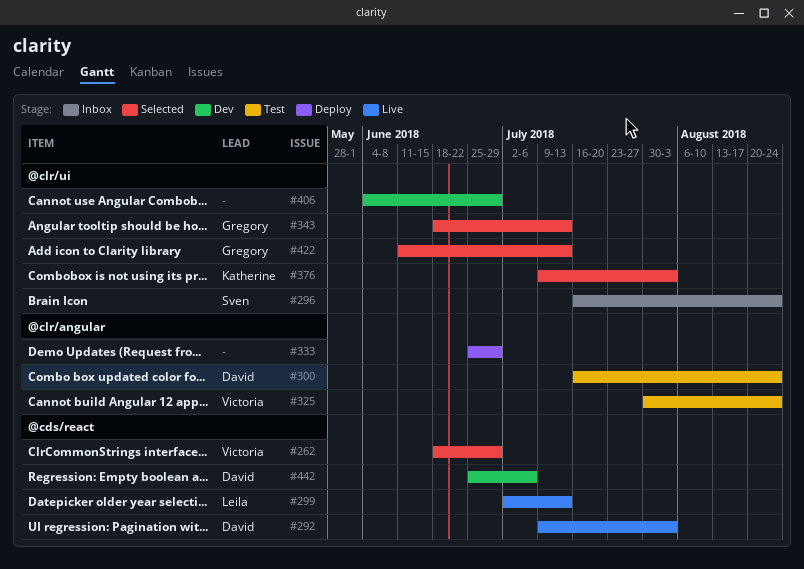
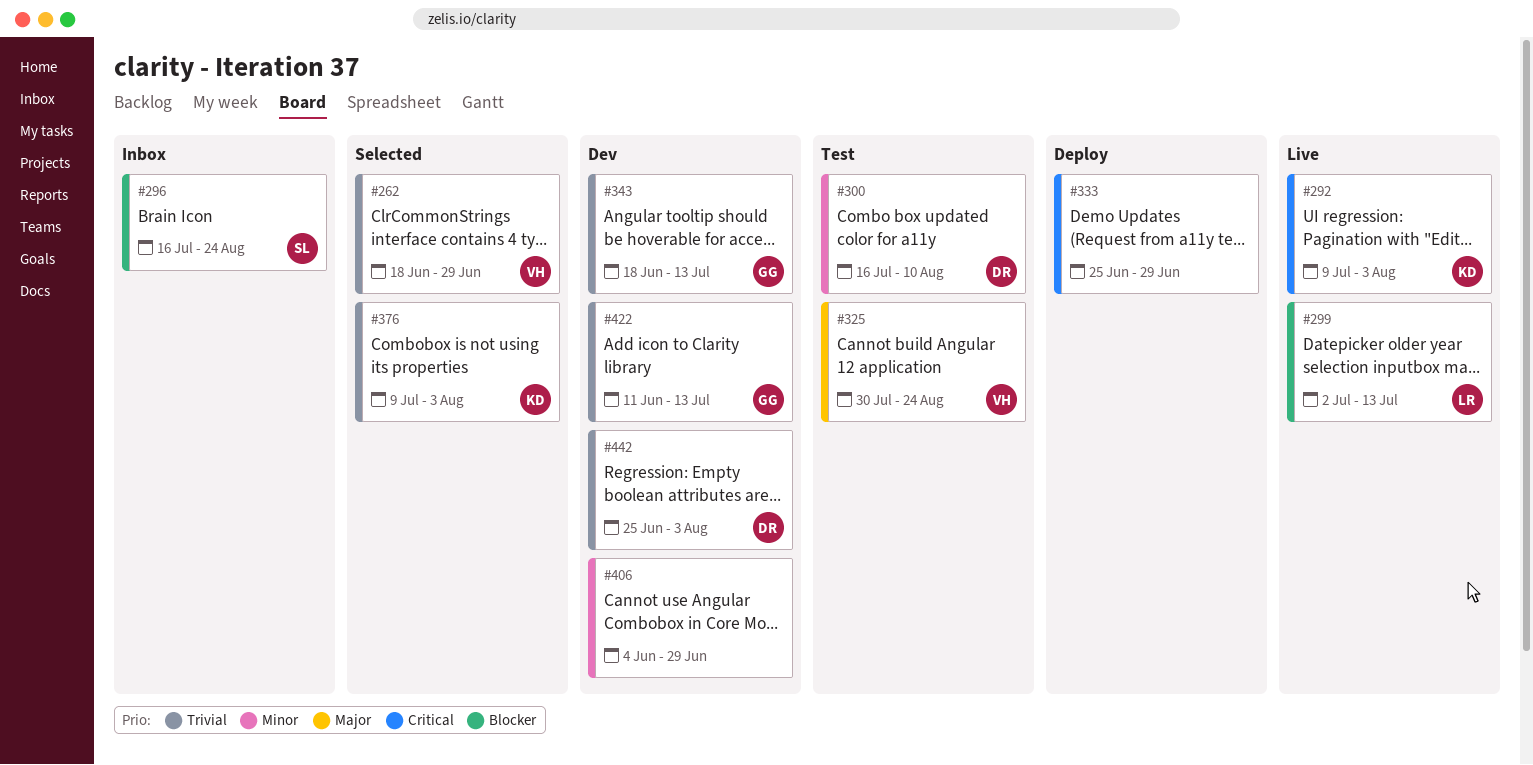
#292, owner: David -> Katherine
#300, due: Aug 24 -> Aug 10
#343, status: Selected -> Dev
#422, status: Selected -> Dev
#442, due: Jul 6 -> Aug 3

